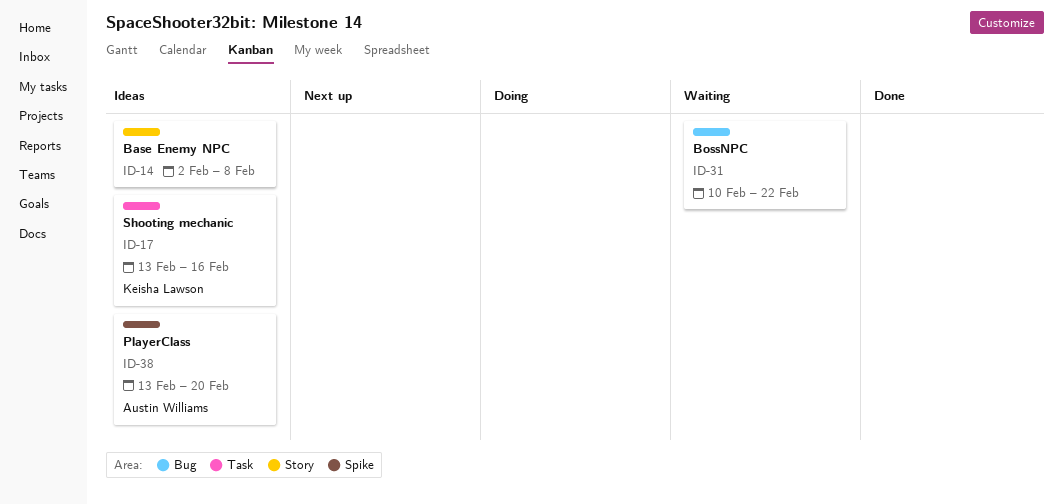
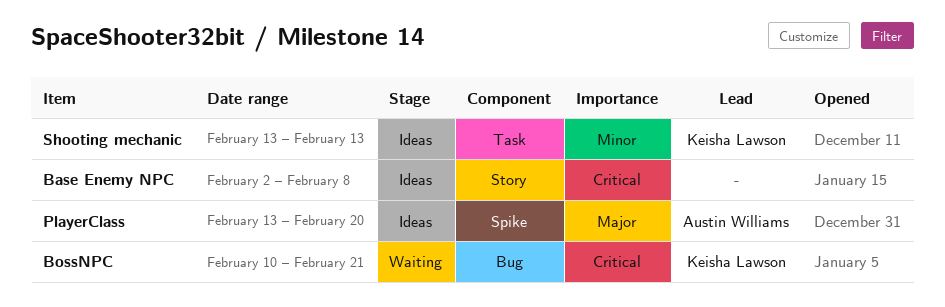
BossNPC, owner: none -> Keisha Lawson
BossNPC, due: Feb 22 -> Feb 21
Shooting mechanic, due: Feb 16 -> Feb 13

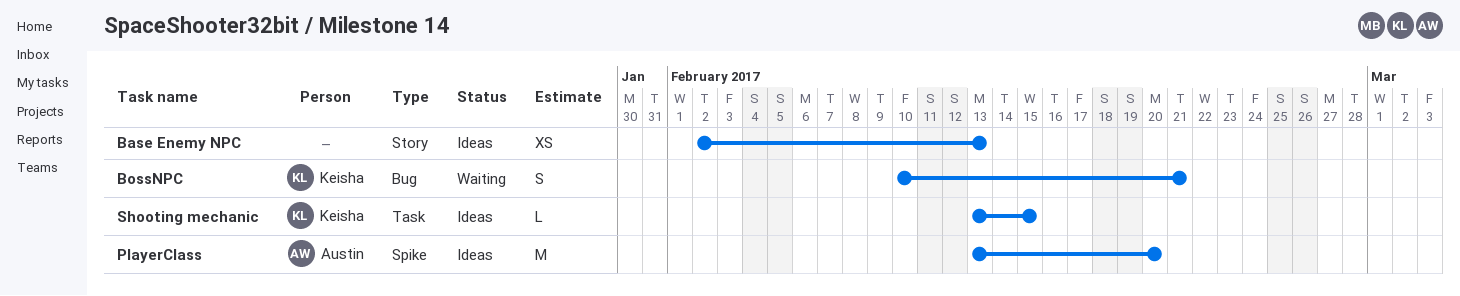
Base Enemy NPC, due: Feb 8 -> Feb 13
Shooting mechanic, due: Feb 13 -> Feb 15

